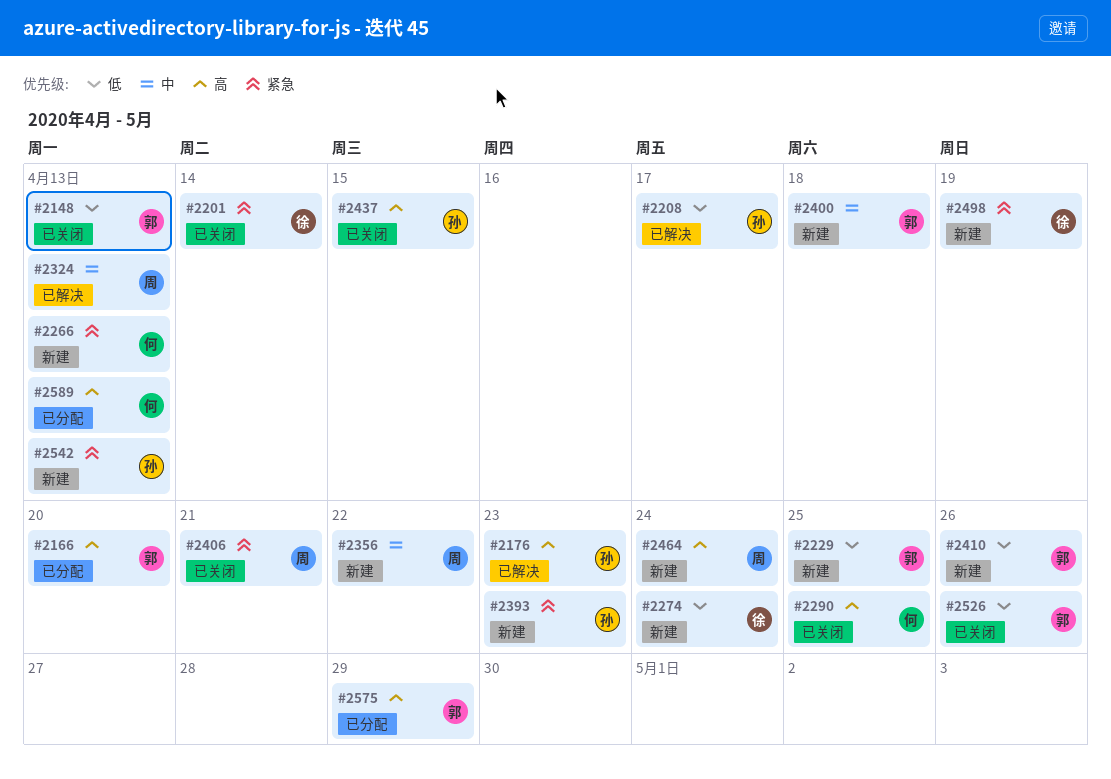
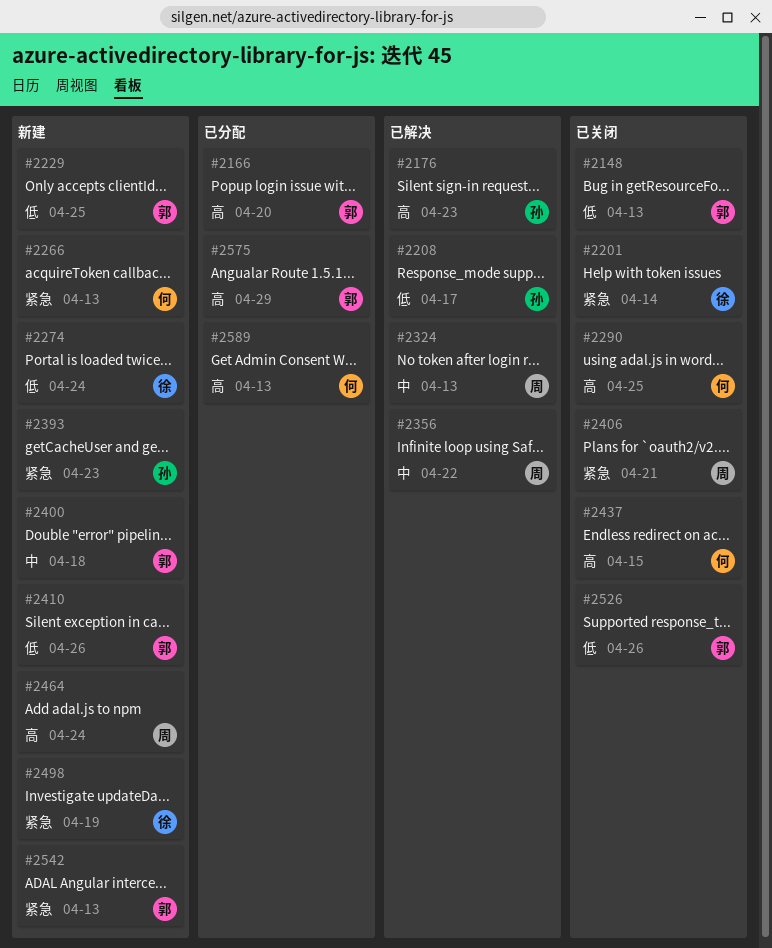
#2356, status: 新建 -> 已解决
#2437, owner: 孙 -> 何
#2542, owner: 孙 -> 郭

